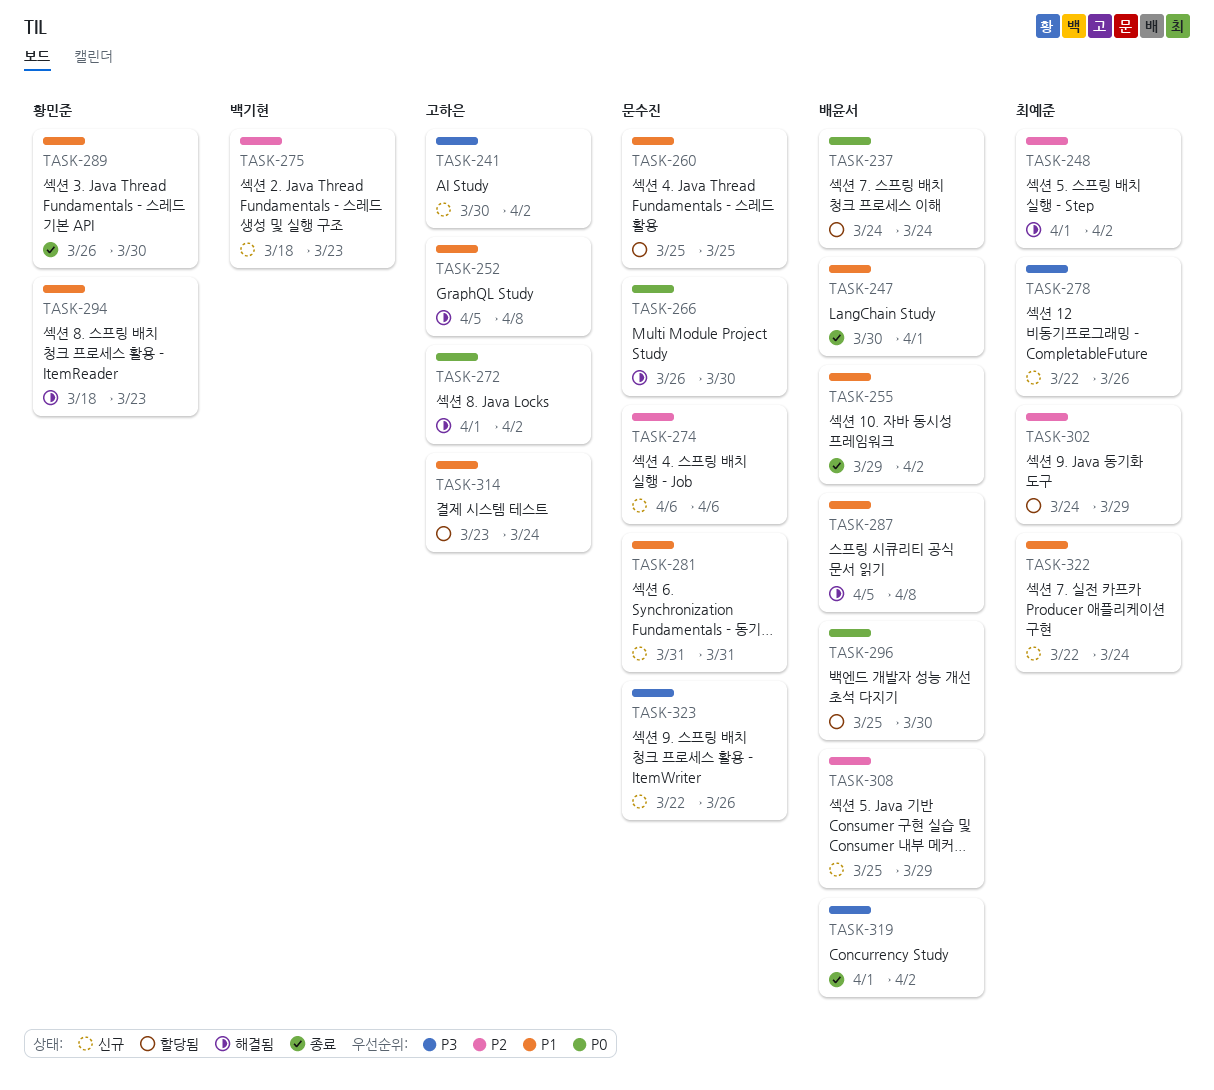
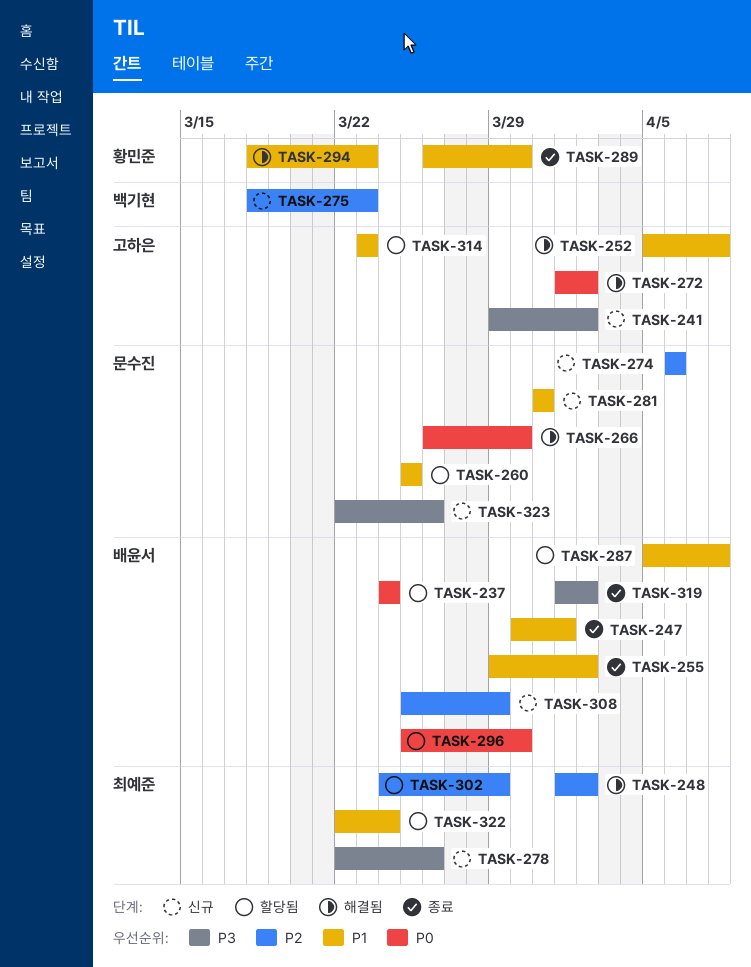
TASK-241, start: Mar 30 -> Mar 29
TASK-287, status: 해결됨 -> 할당됨
TASK-314, due: Mar 24 -> Mar 23
TASK-322, status: 신규 -> 할당됨

